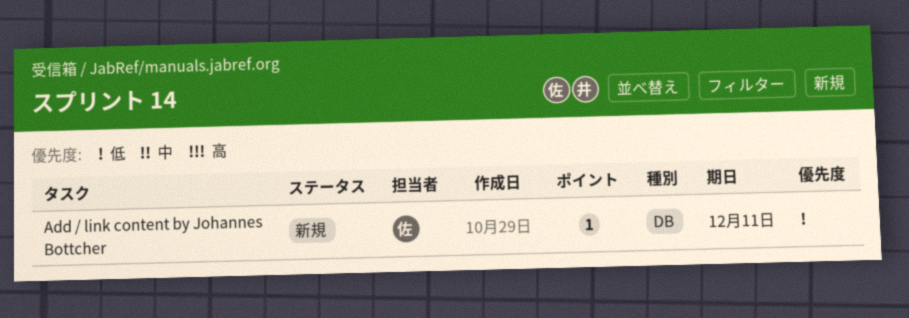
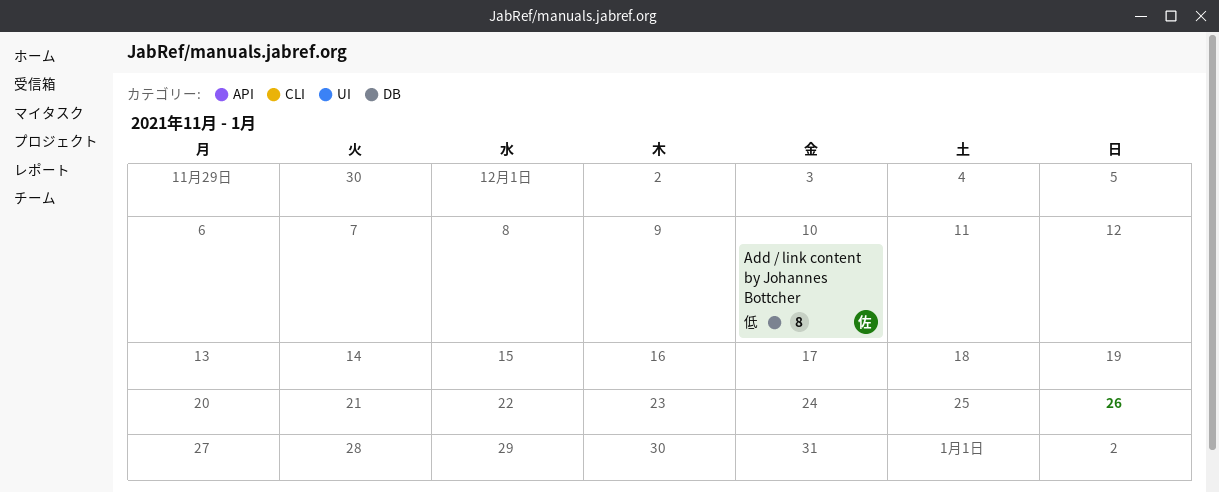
Add / link content by Johannes Bottcher, estimate: 1 -> 8
Add / link content by Johannes Bottcher, due: Dec 11 -> Dec 10

